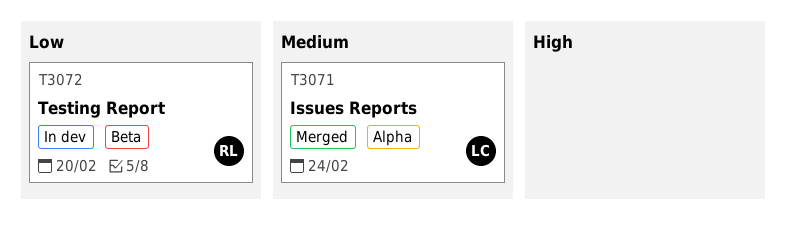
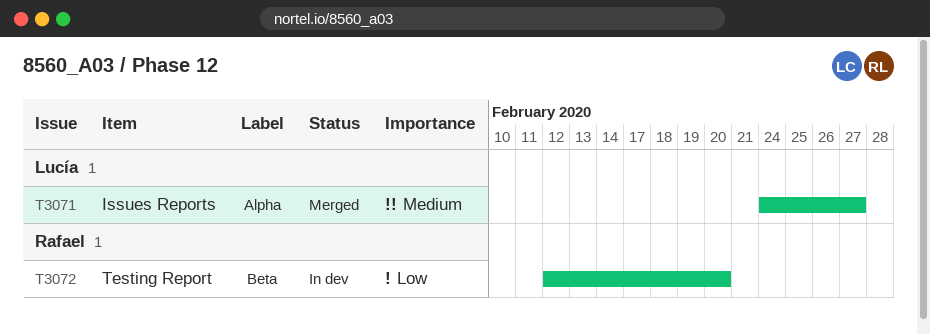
T3071, due: Feb 24 -> Feb 27

